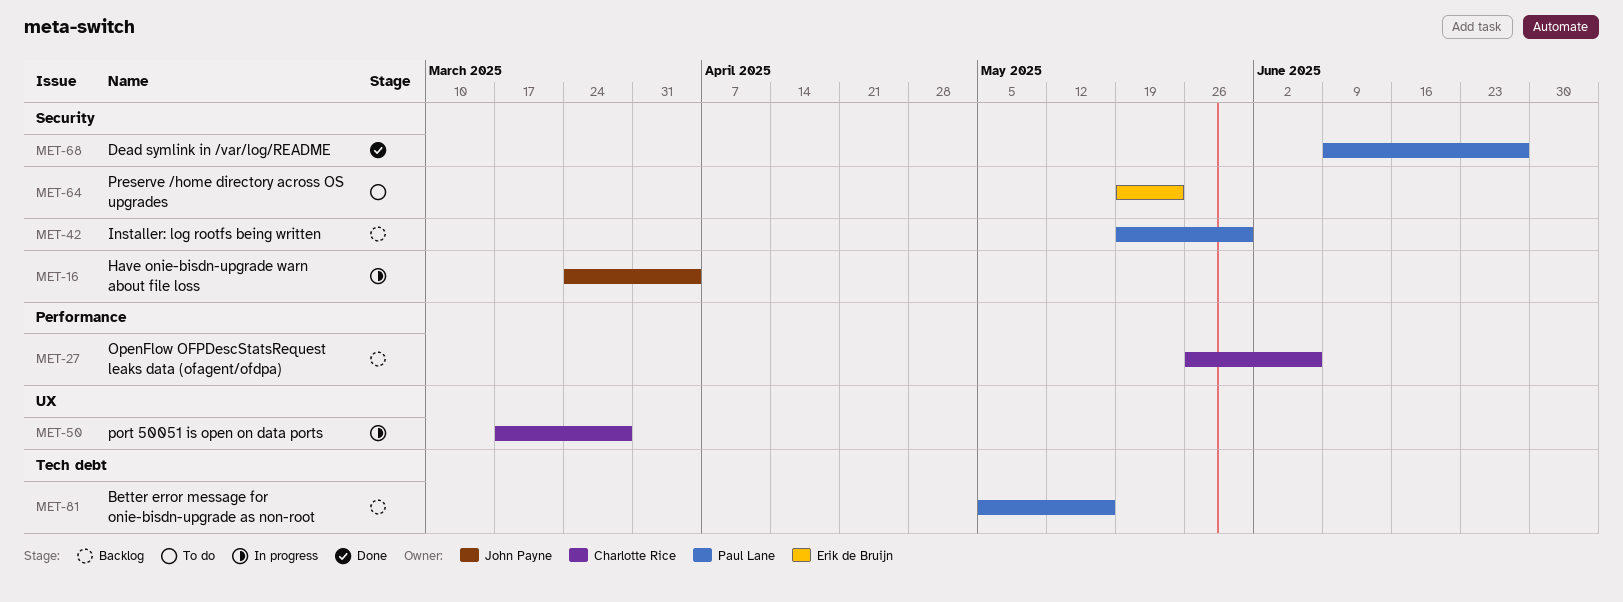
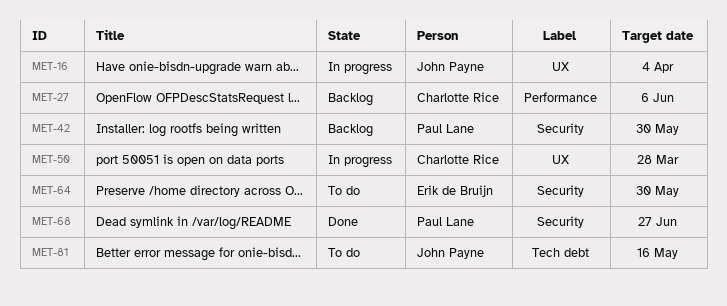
MET-16, label: Security -> UX
MET-64, due: May 23 -> May 30
MET-81, status: Backlog -> To do
MET-81, owner: Paul Lane -> John Payne

